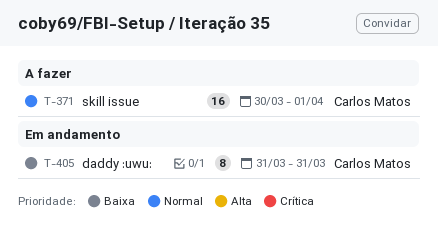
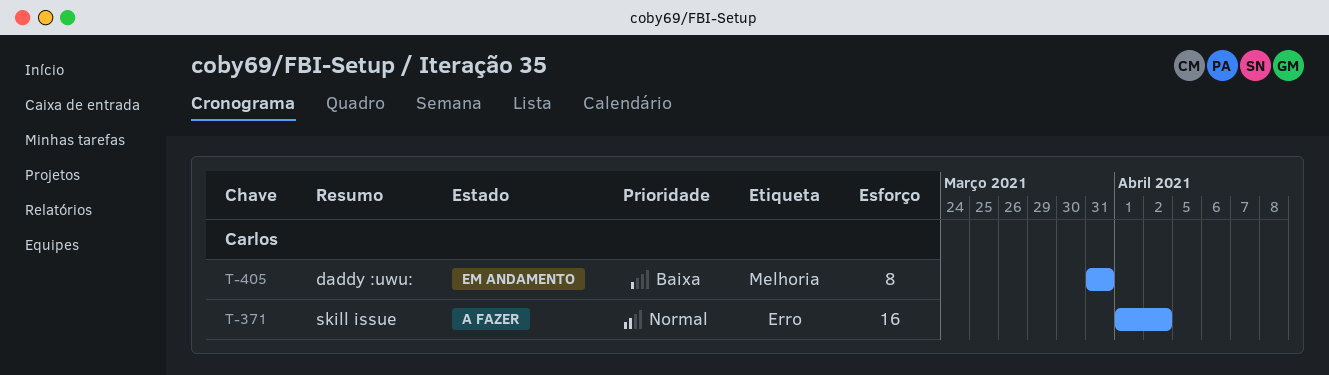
T-371, start: Mar 30 -> Apr 1
T-371, due: Apr 1 -> Apr 2

